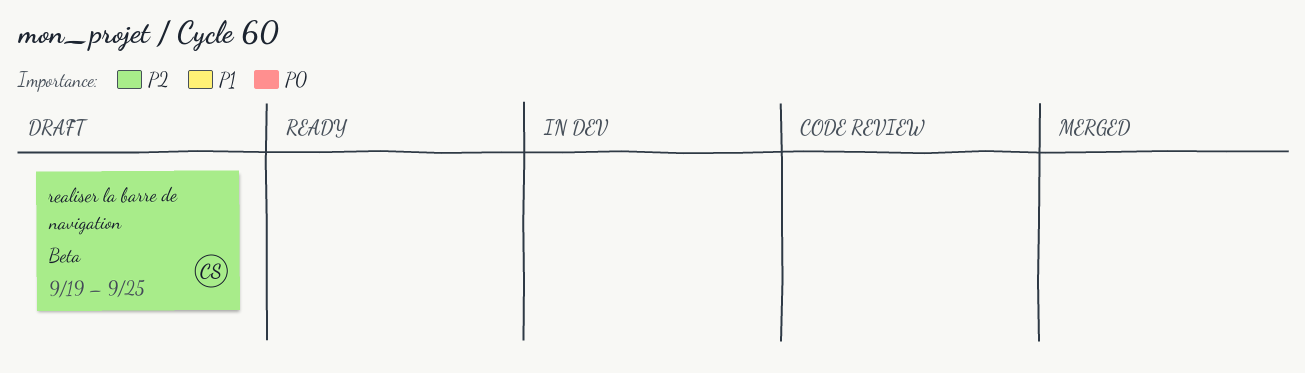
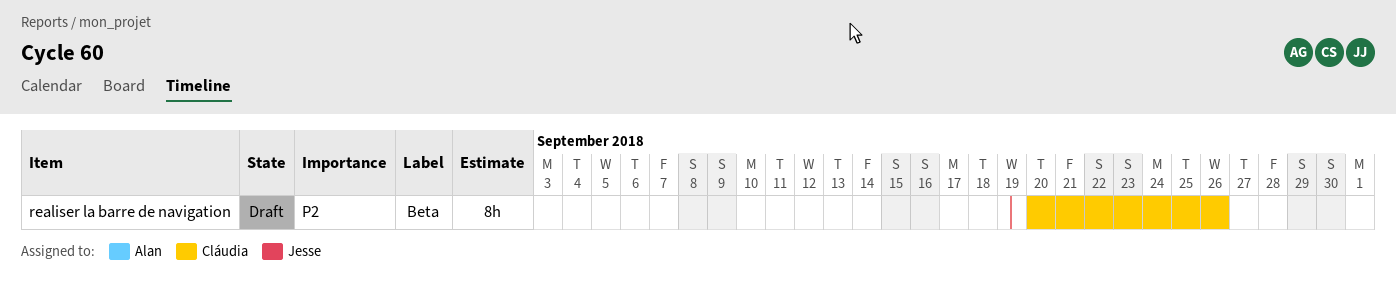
realiser la barre de navigation, start: Sep 19 -> Sep 20
realiser la barre de navigation, due: Sep 25 -> Sep 26

